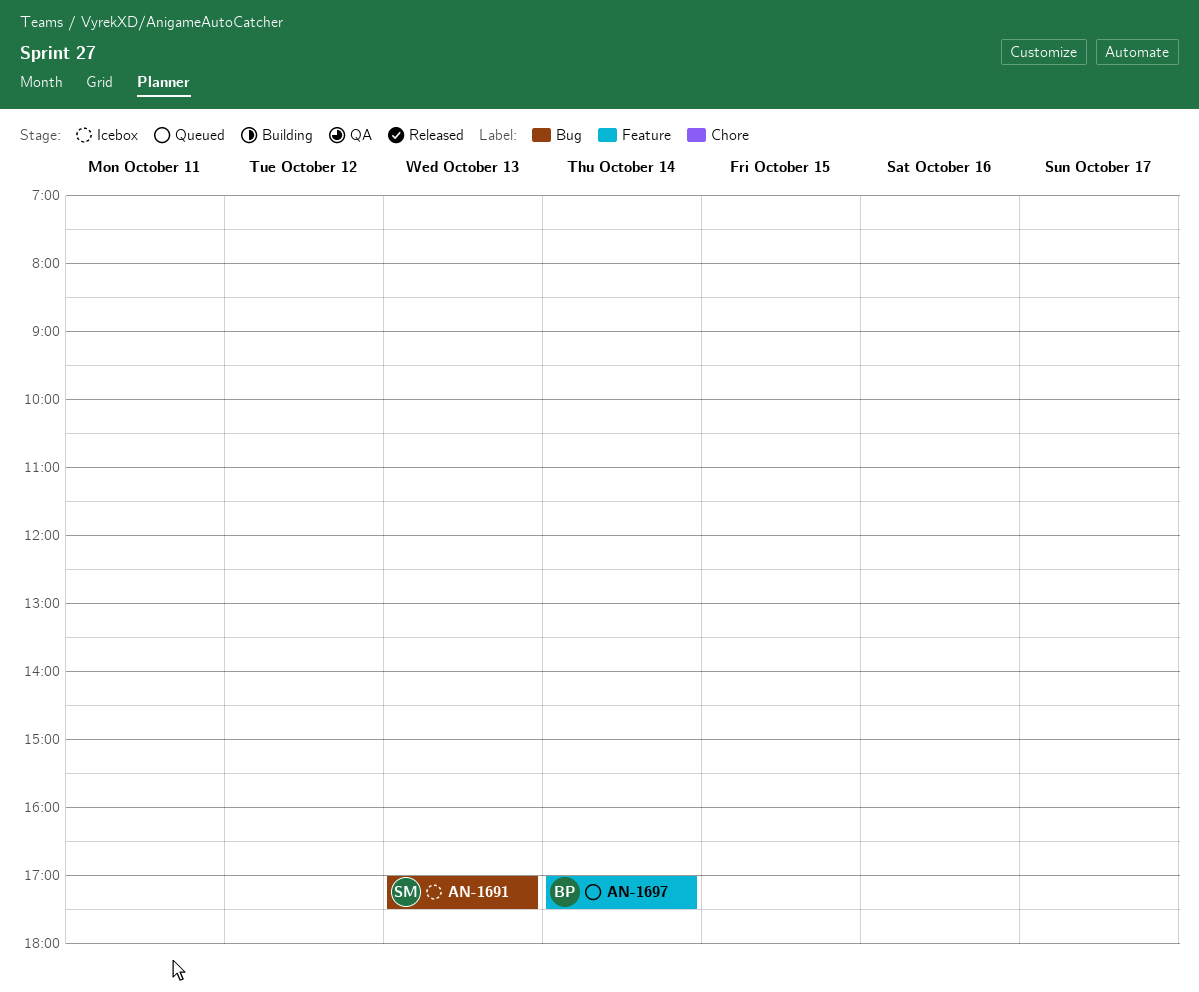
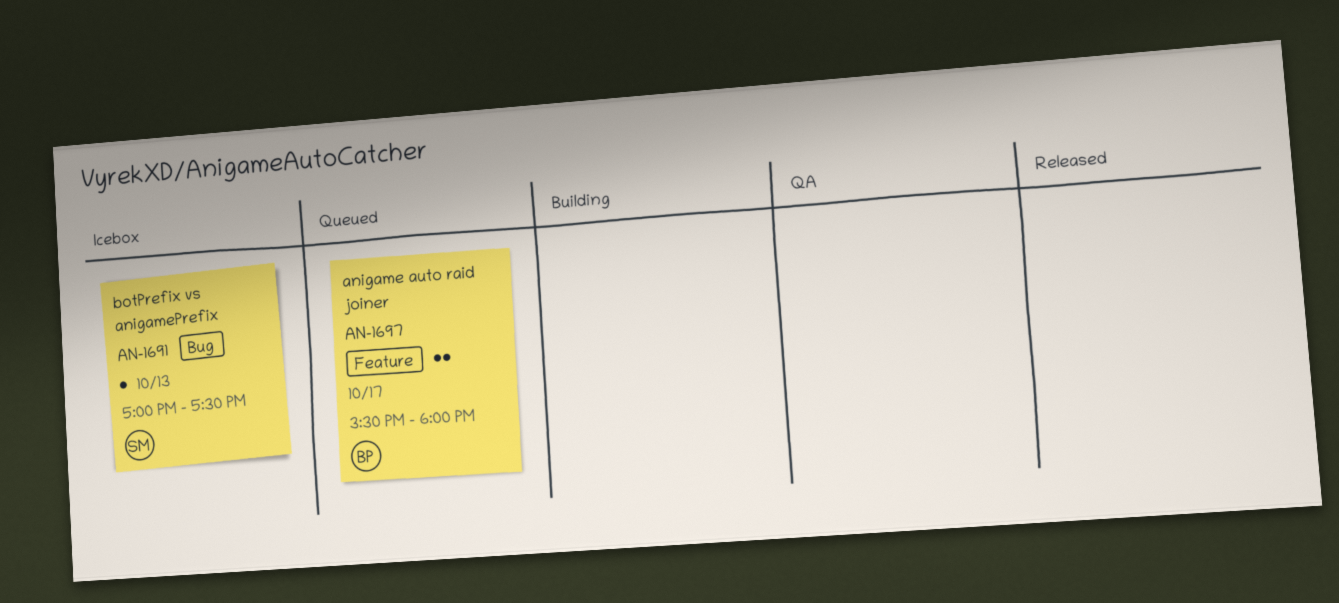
AN-1697, day: Oct 14 -> Oct 17
AN-1697, begins: 17:00 -> 15:30
AN-1697, ends: 17:30 -> 18:00

